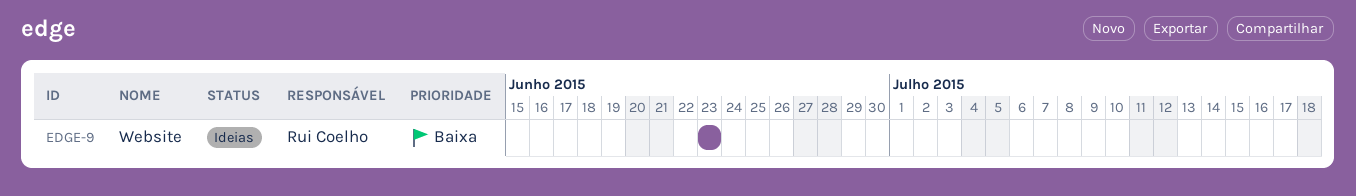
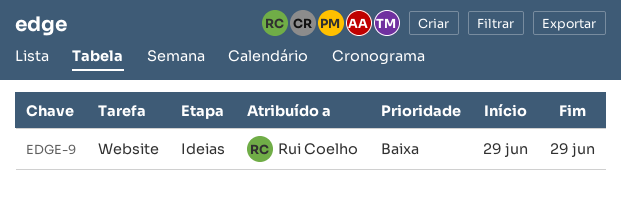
EDGE-9, start: Jun 23 -> Jun 29
EDGE-9, due: Jun 23 -> Jun 29

